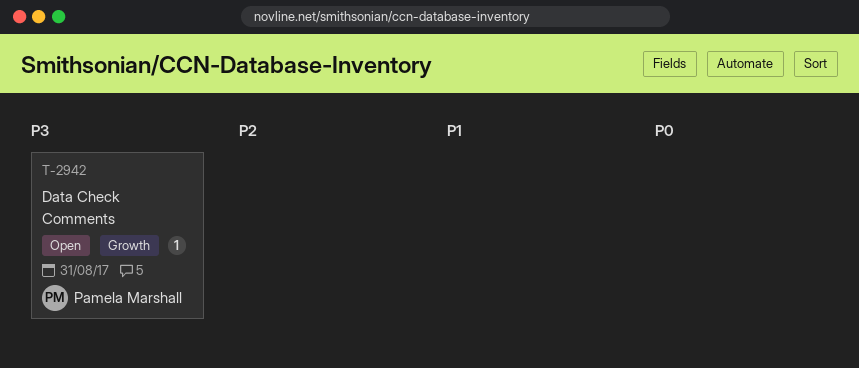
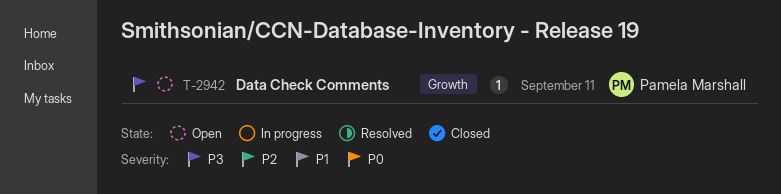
T-2942, due: Aug 31 -> Sep 11

